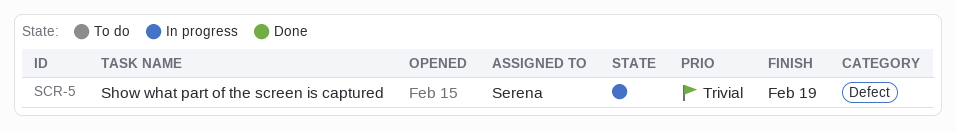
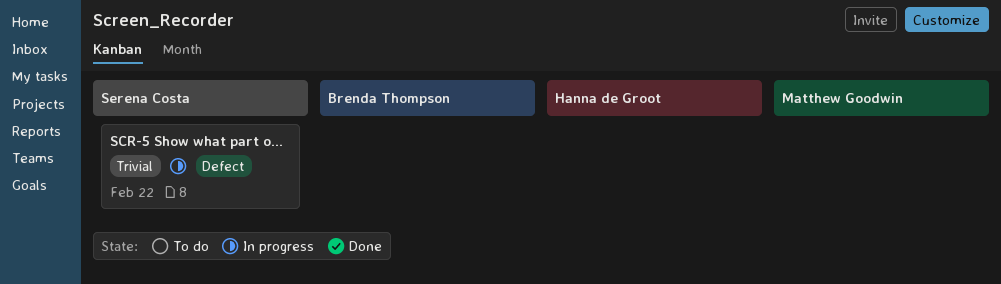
SCR-5, due: Feb 19 -> Feb 22

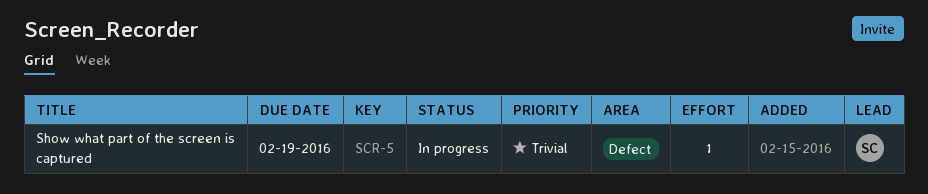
SCR-5, due: Feb 22 -> Feb 19

